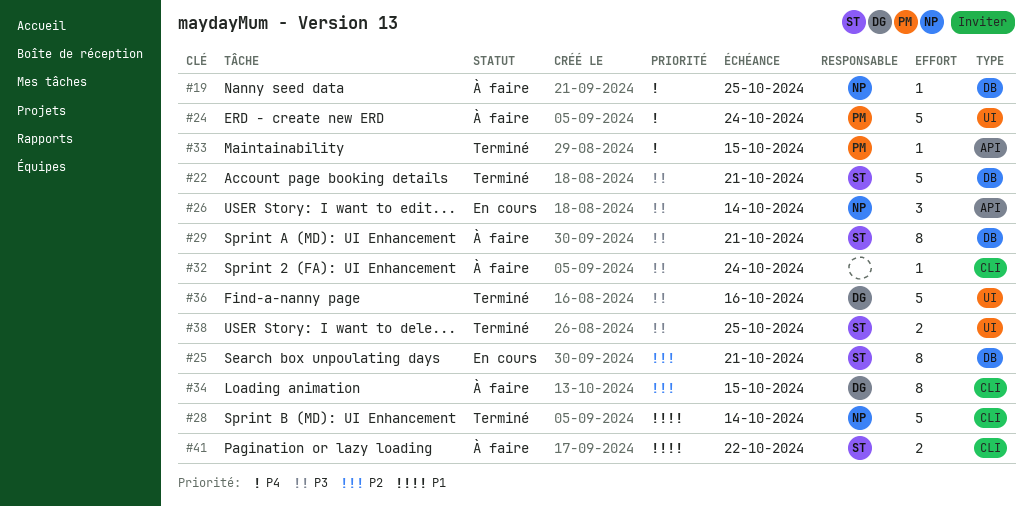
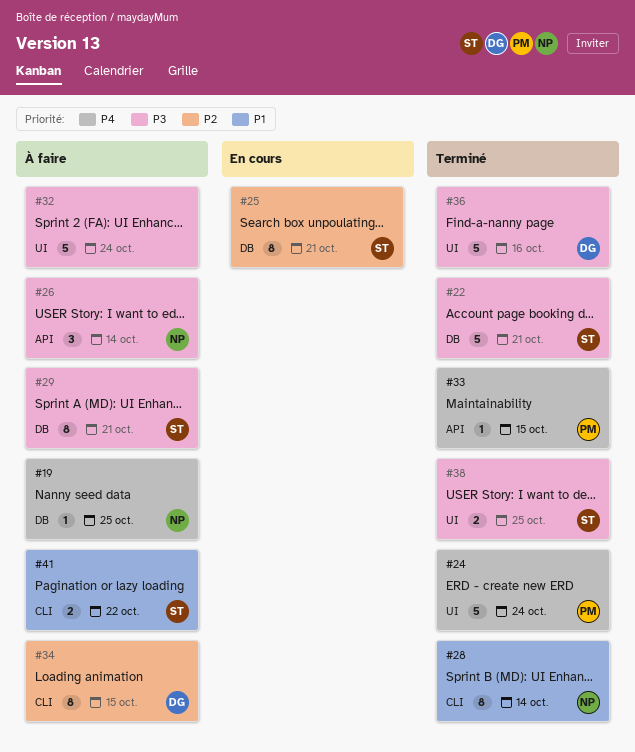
#24, status: À faire -> Terminé
#26, status: En cours -> À faire
#28, estimate: 5 -> 8
#32, label: CLI -> UI
#32, estimate: 1 -> 5

